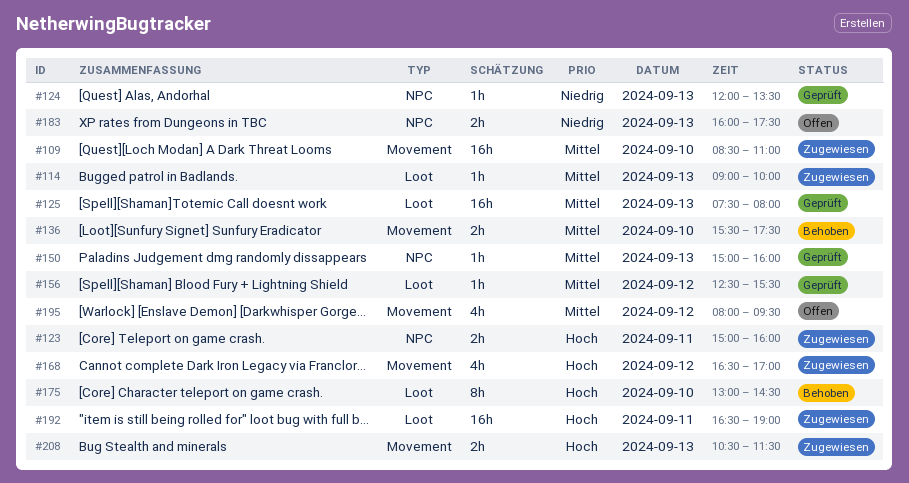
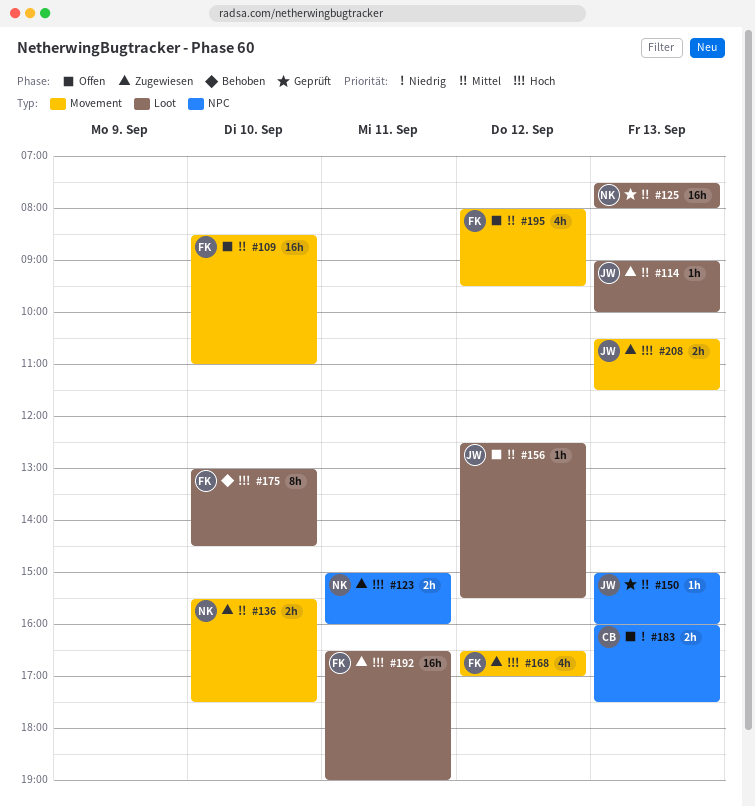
#109, status: Zugewiesen -> Offen
#124: present -> none
#136, status: Behoben -> Zugewiesen
#156, status: Geprüft -> Offen

